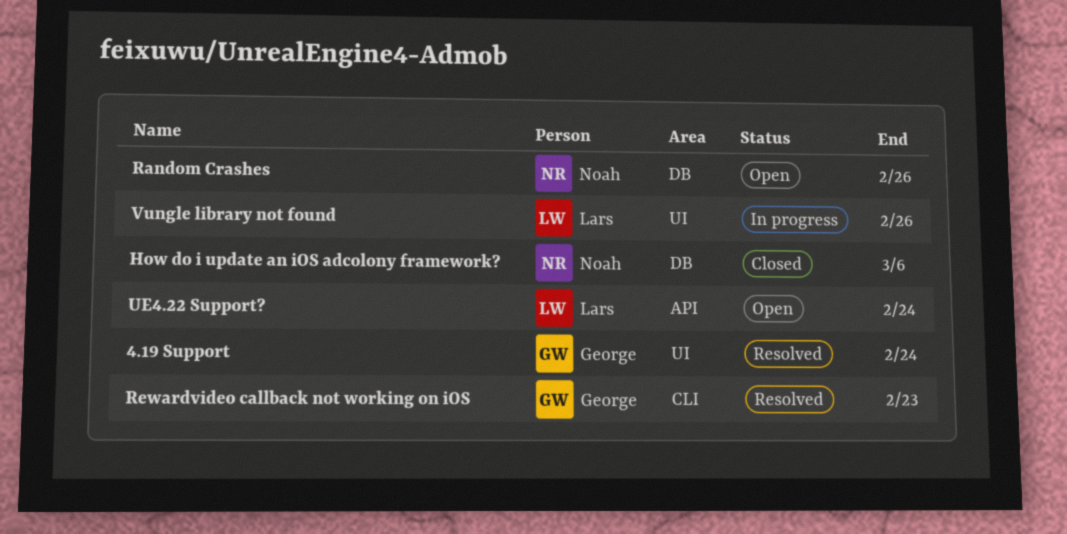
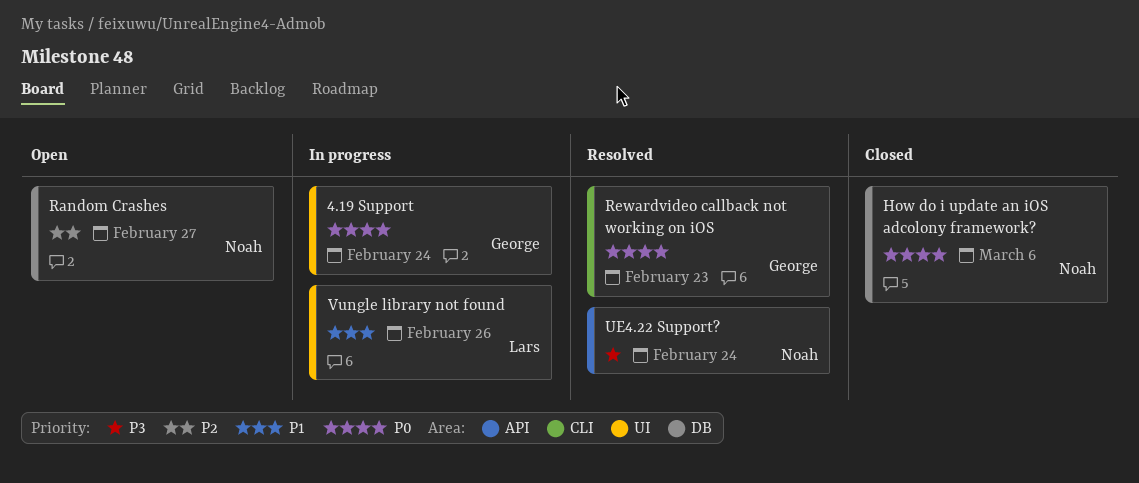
4.19 Support, status: Resolved -> In progress
Random Crashes, due: Feb 26 -> Feb 27
UE4.22 Support?, status: Open -> Resolved
UE4.22 Support?, owner: Lars -> Noah

